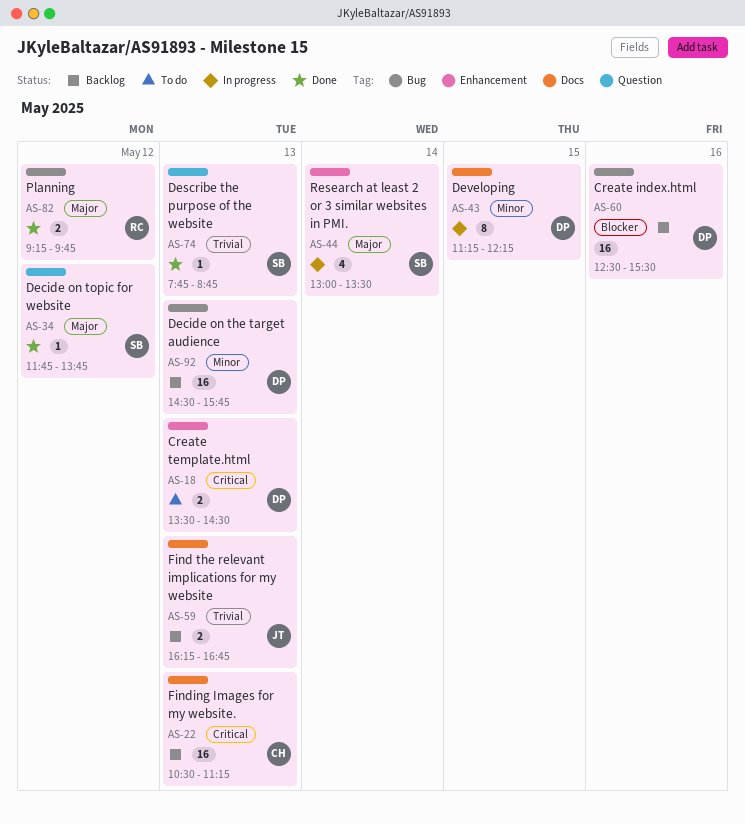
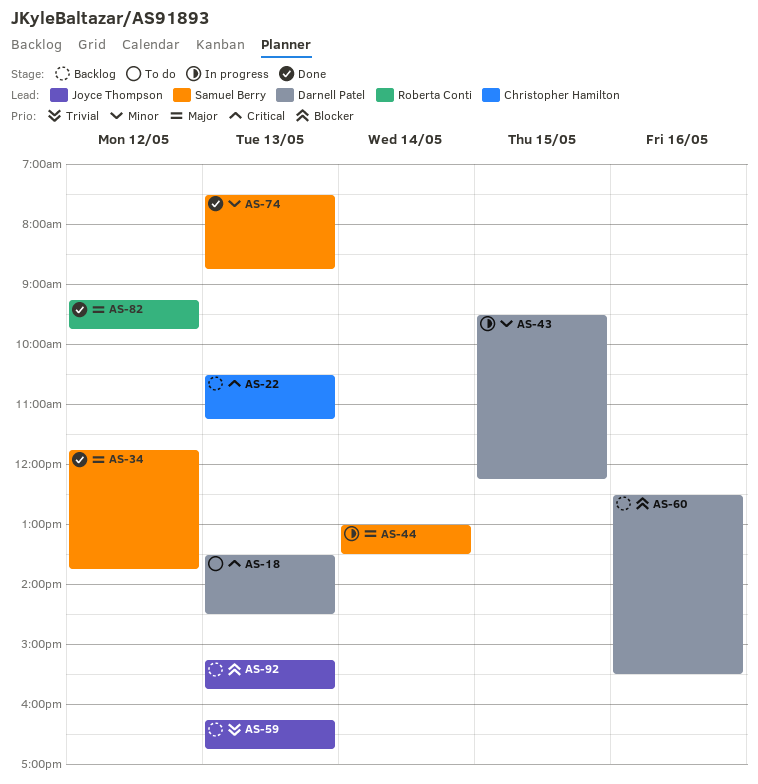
AS-43, begins: 11:15 -> 09:30
AS-74, priority: Trivial -> Minor
AS-74, begins: 07:45 -> 07:30
AS-92, owner: Darnell Patel -> Joyce Thompson
AS-92, priority: Minor -> Blocker
AS-92, begins: 14:30 -> 15:15

